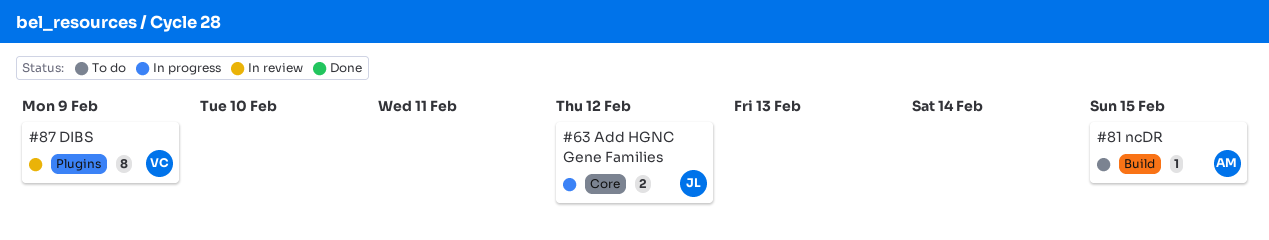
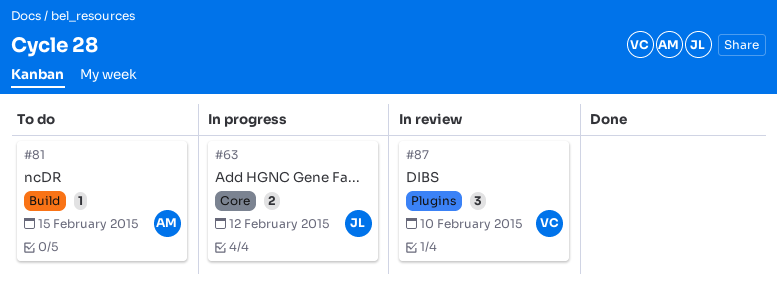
#87, estimate: 8 -> 3
#87, due: Feb 9 -> Feb 10

